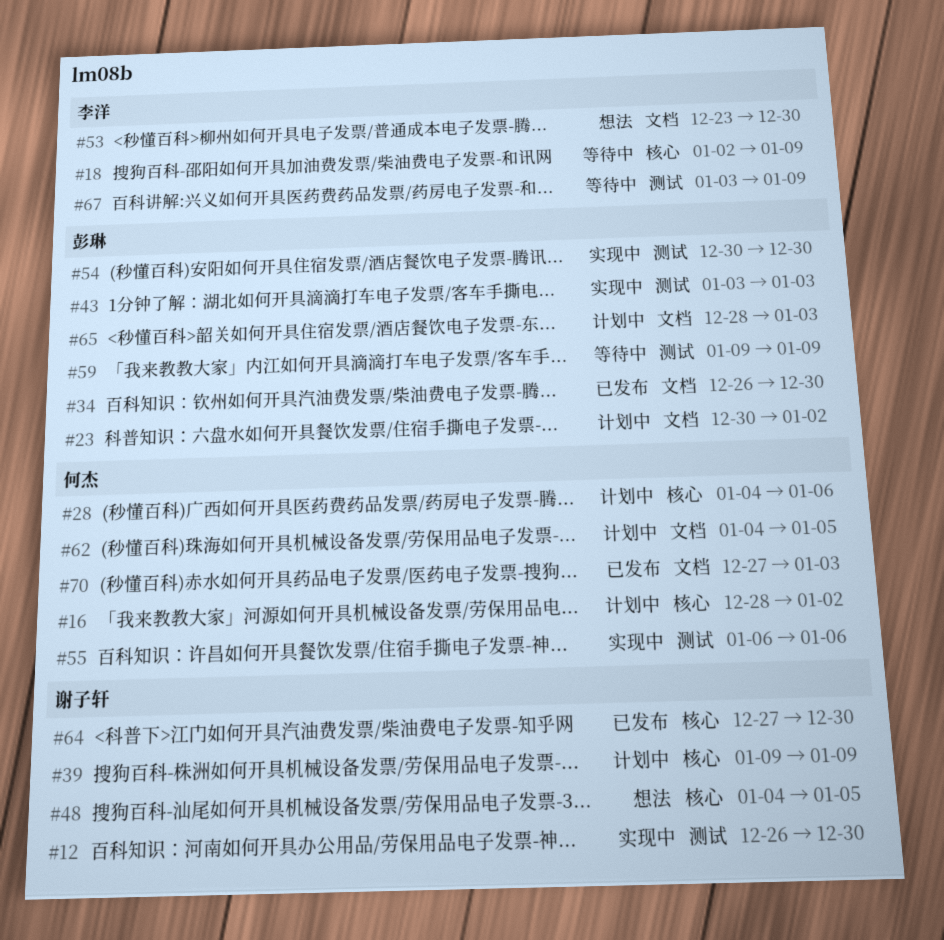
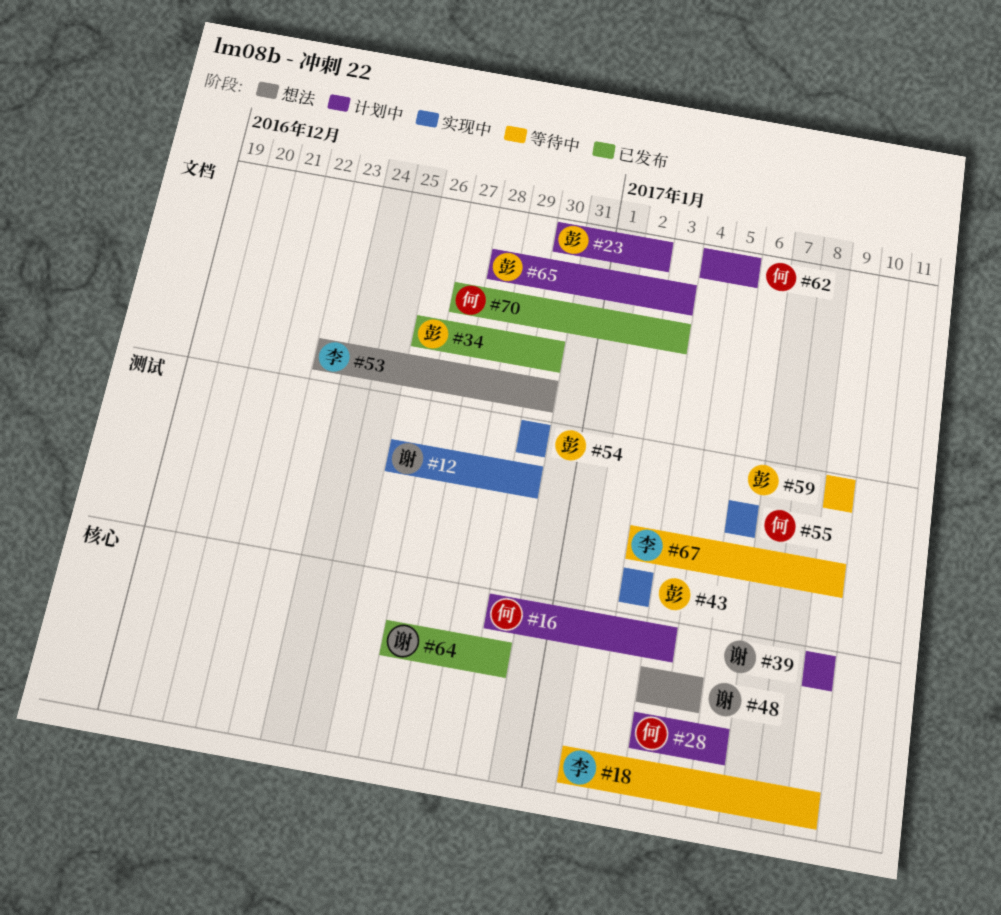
#16, start: Dec 28 -> Dec 30
#16, due: Jan 2 -> Jan 4

